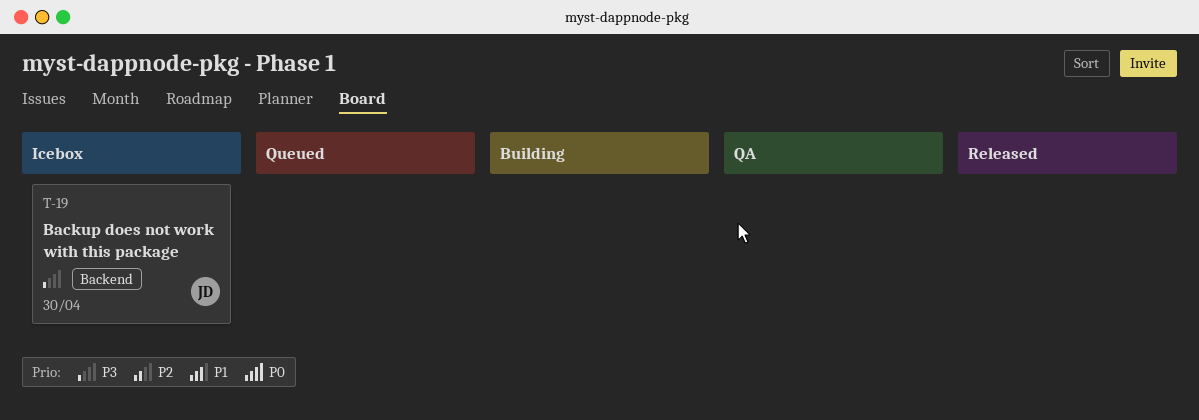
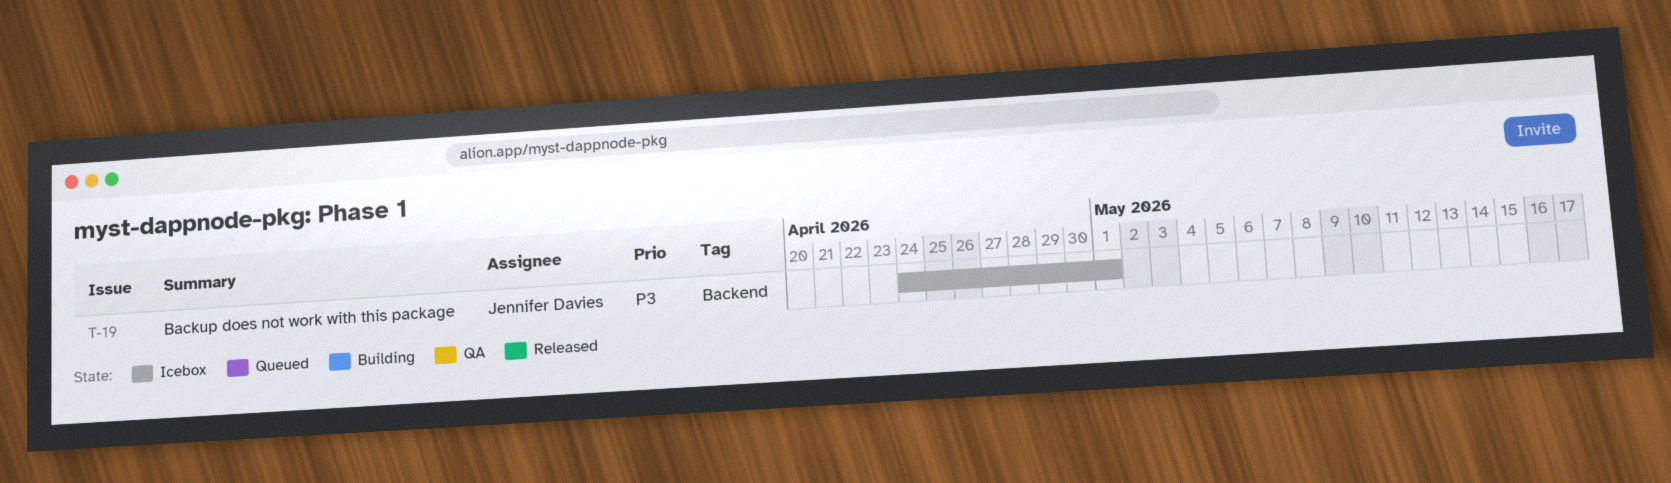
T-19, due: Apr 30 -> May 1

